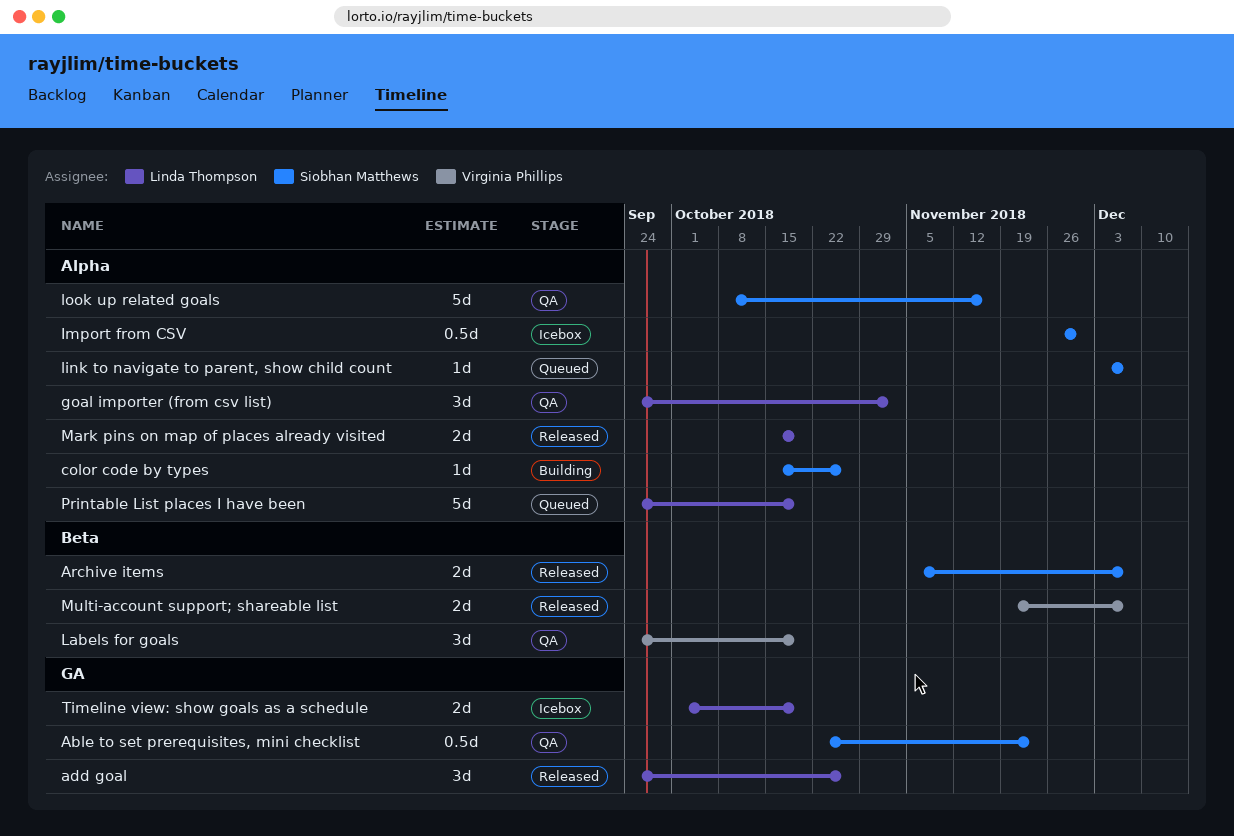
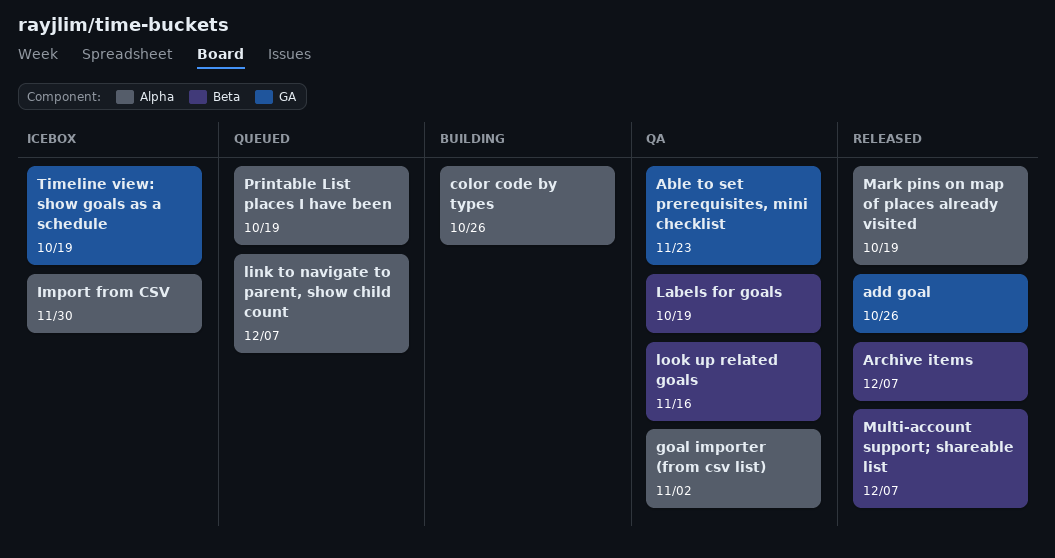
look up related goals, label: Alpha -> Beta

